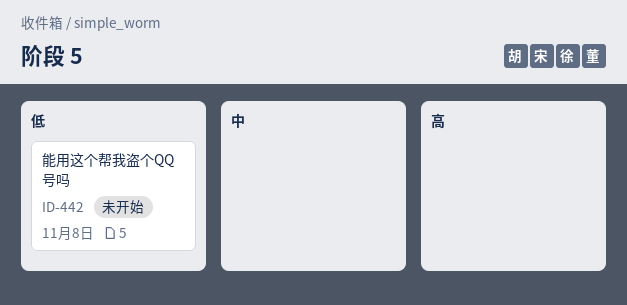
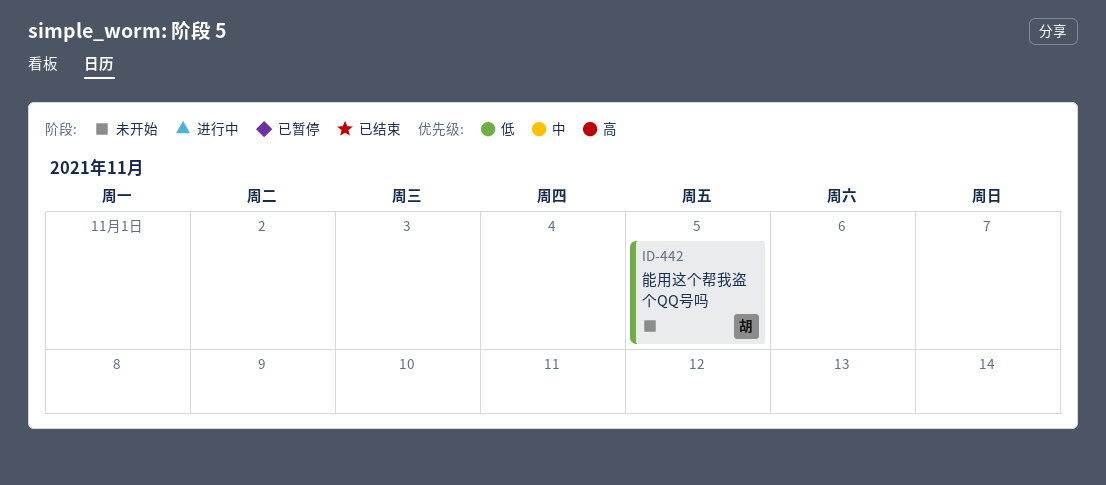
ID-442, due: Nov 8 -> Nov 5

